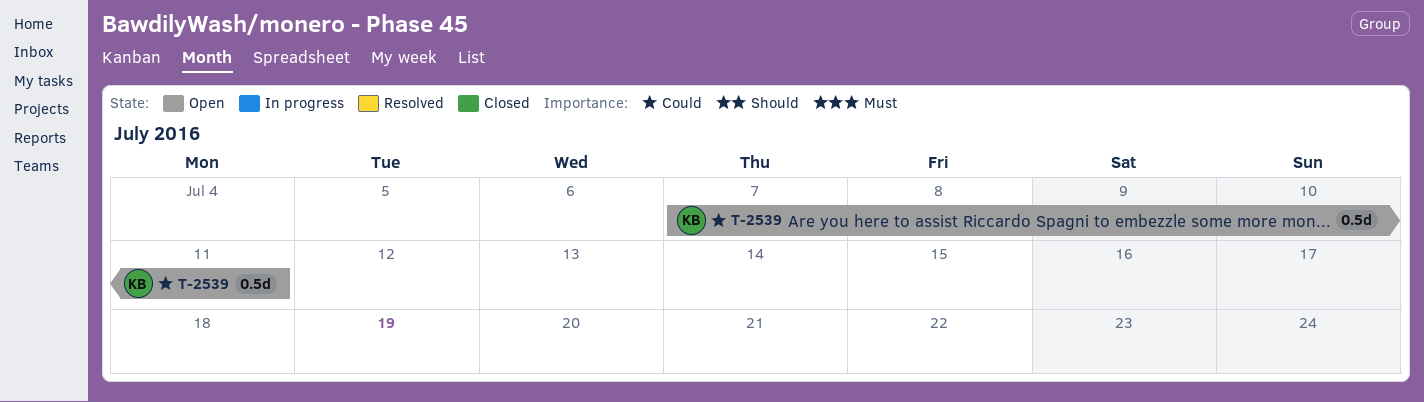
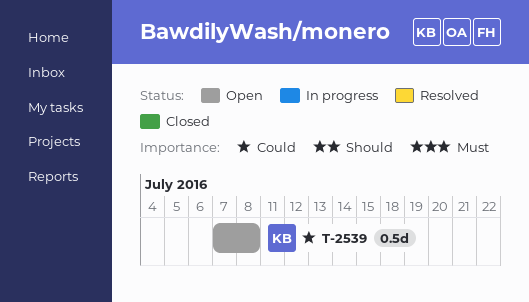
T-2539, due: Jul 11 -> Jul 8

